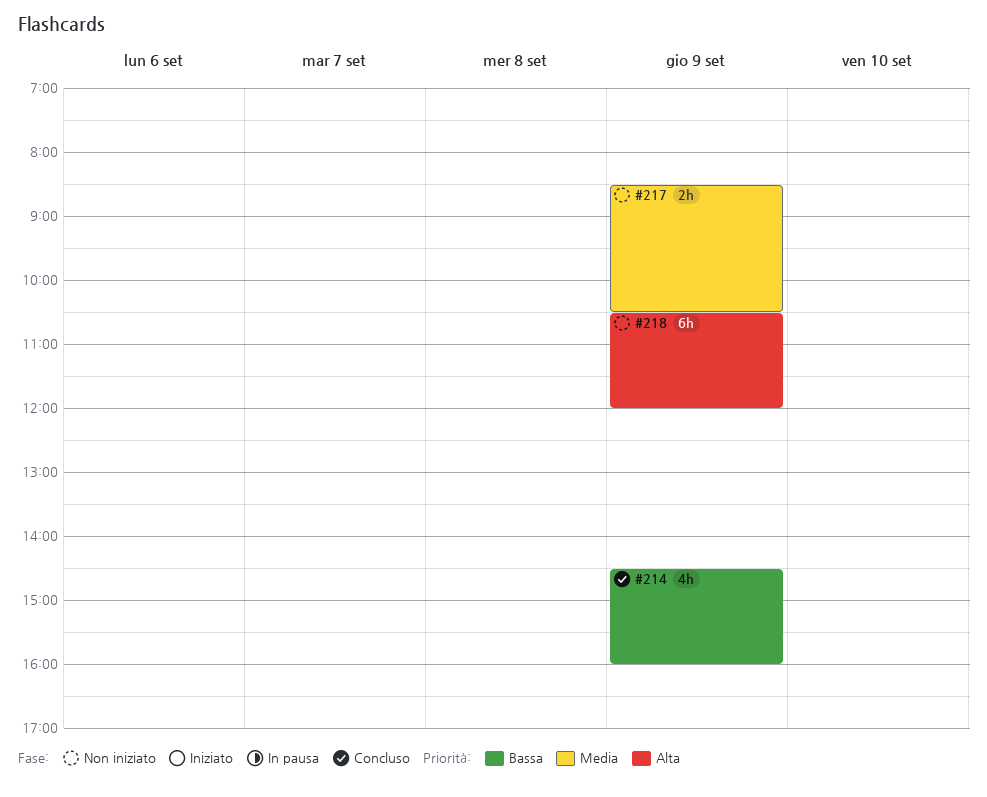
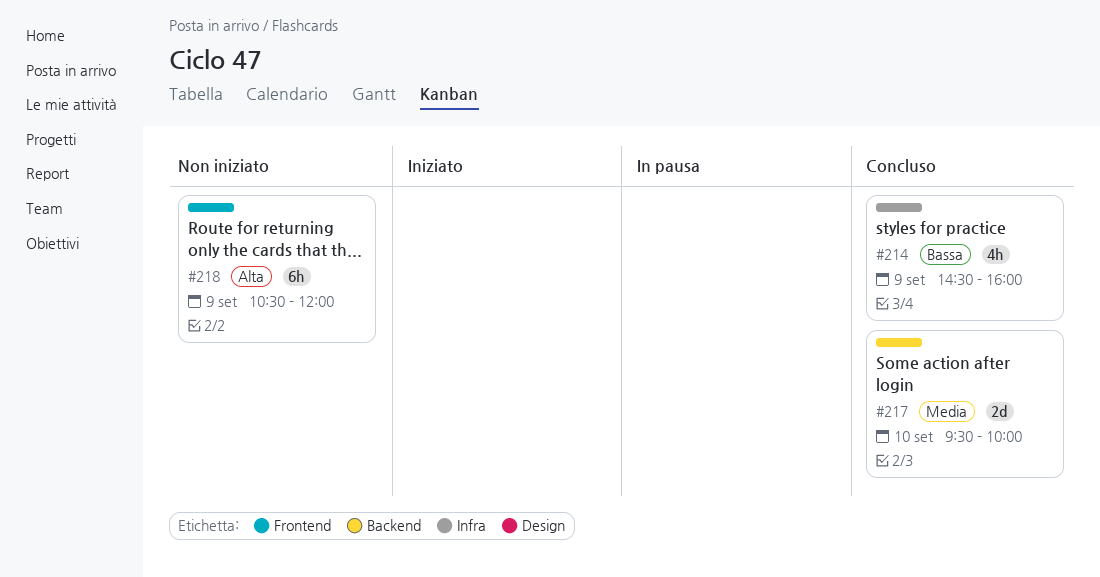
#217, status: Non iniziato -> Concluso
#217, estimate: 2h -> 2d
#217, day: Sep 9 -> Sep 10
#217, begins: 08:30 -> 09:30
#217, ends: 10:30 -> 10:00

